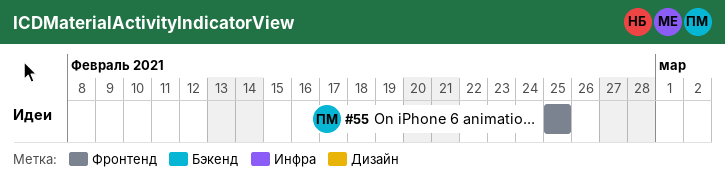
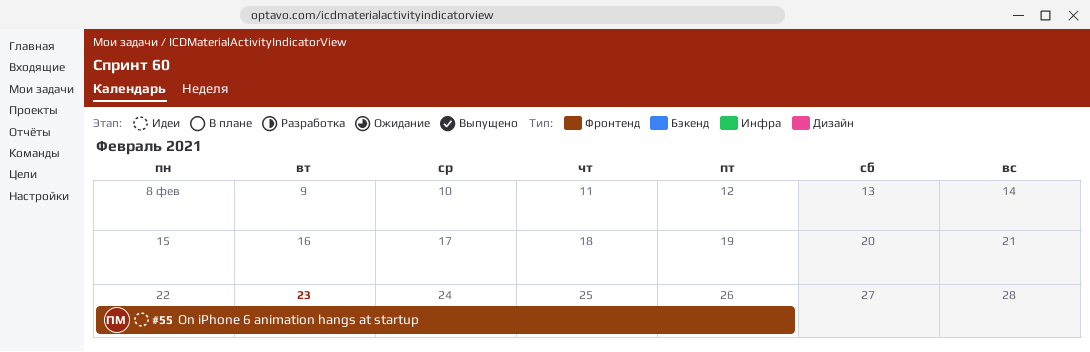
#55, start: Feb 25 -> Feb 22
#55, due: Feb 25 -> Feb 26

